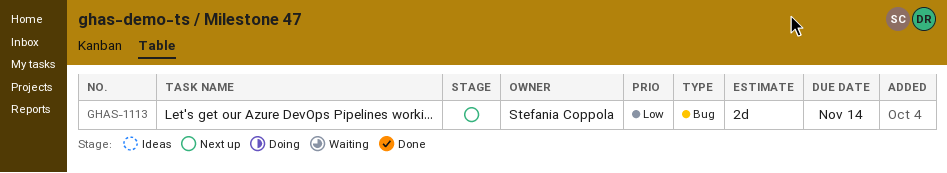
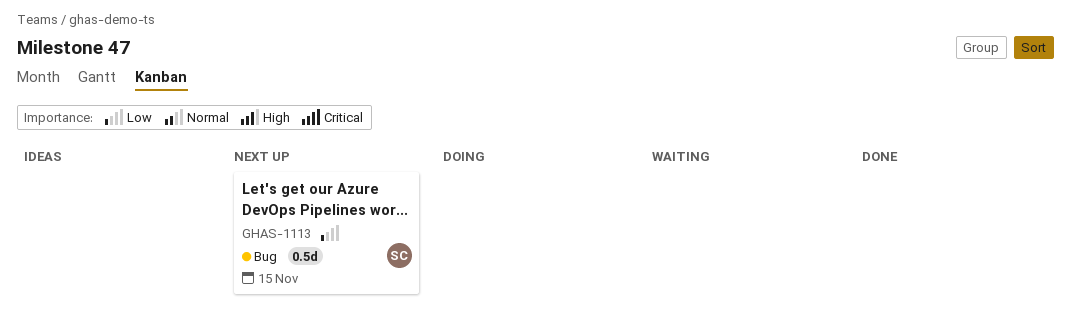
GHAS-1113, estimate: 2d -> 0.5d
GHAS-1113, due: Nov 14 -> Nov 15

